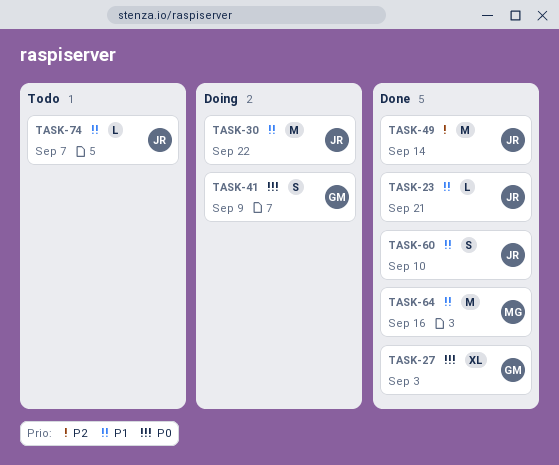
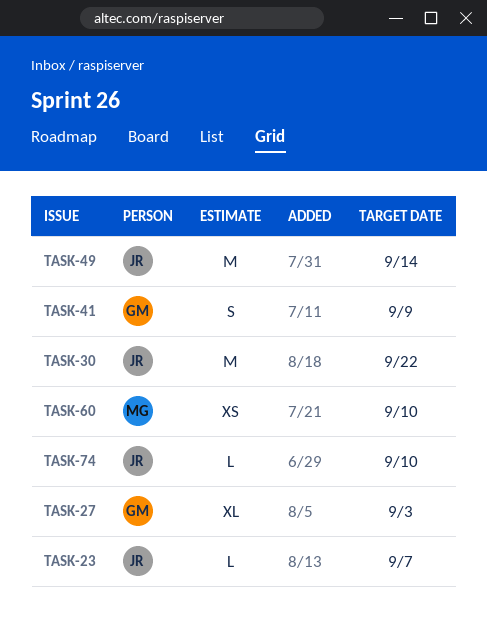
TASK-23, due: Sep 21 -> Sep 7
TASK-60, owner: JR -> MG
TASK-60, estimate: S -> XS
TASK-64: present -> none
TASK-74, due: Sep 7 -> Sep 10

